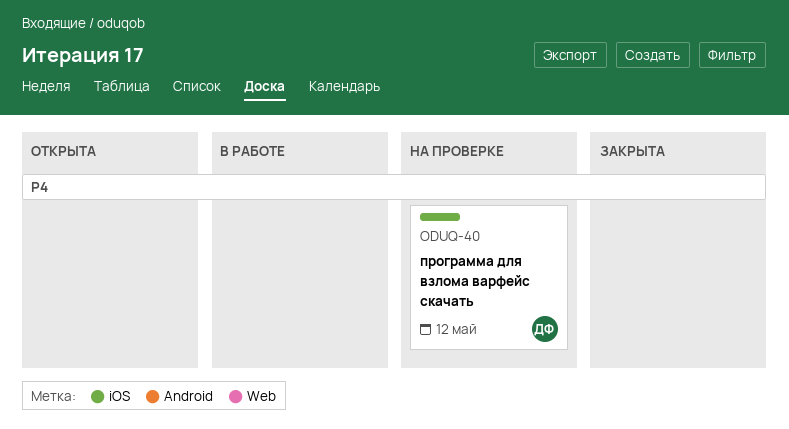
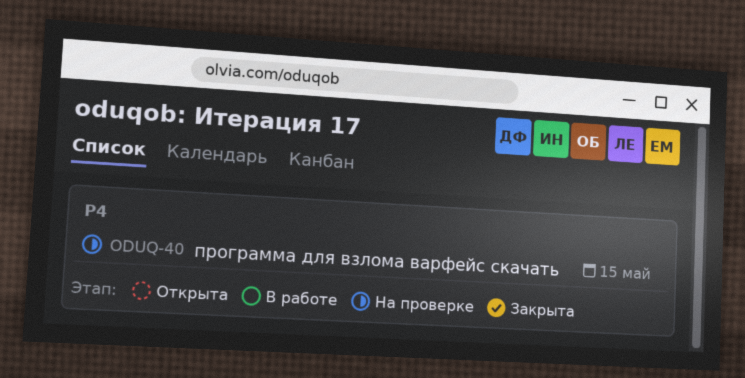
ODUQ-40, due: May 12 -> May 15

